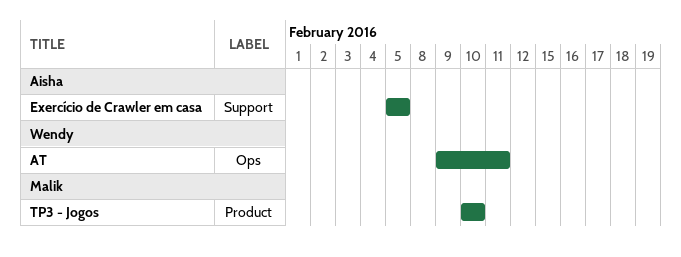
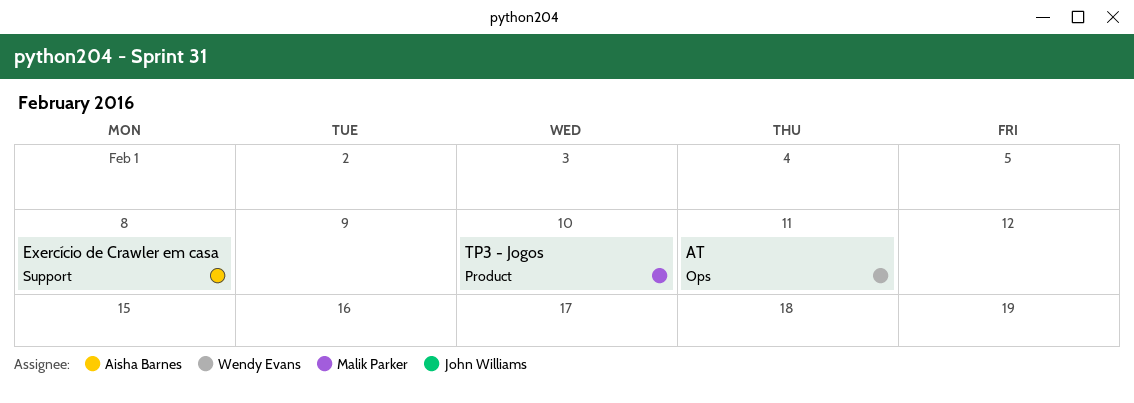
Exercício de Crawler em casa, due: Feb 5 -> Feb 8

